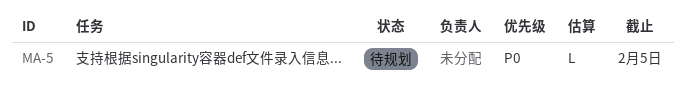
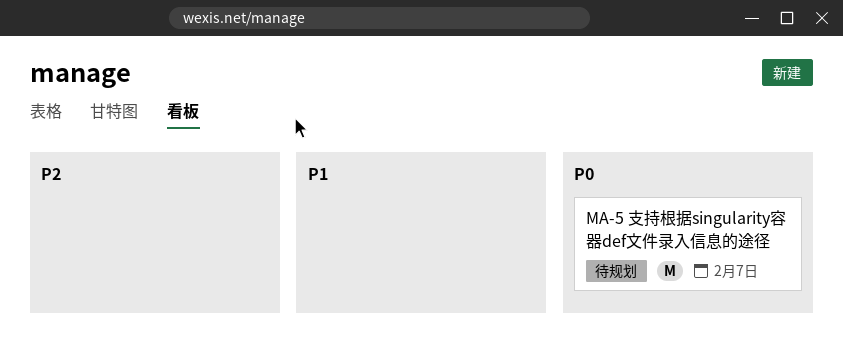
MA-5, estimate: L -> M
MA-5, due: Feb 5 -> Feb 7

